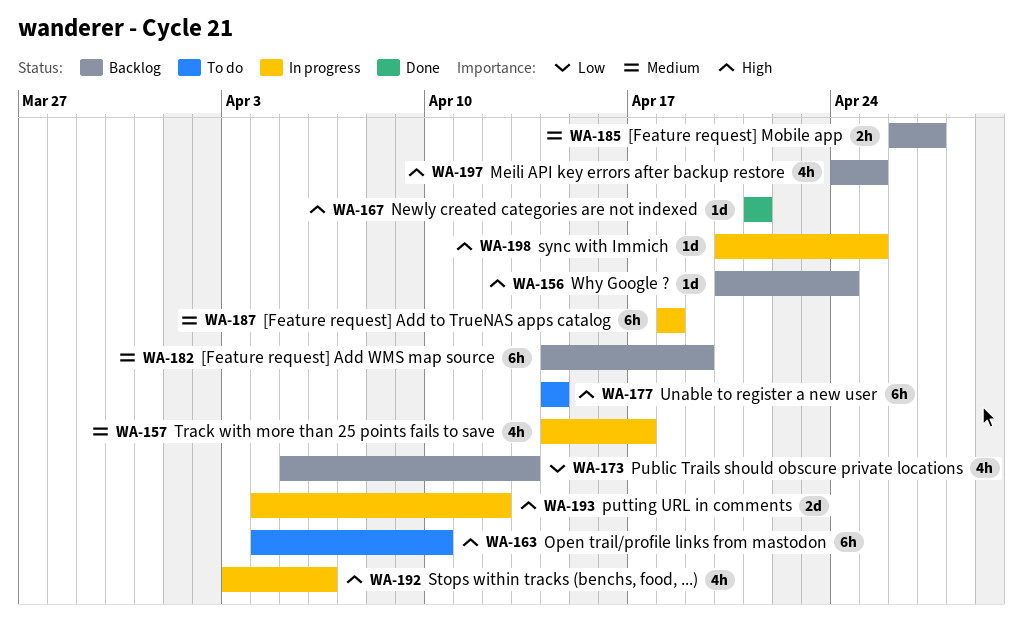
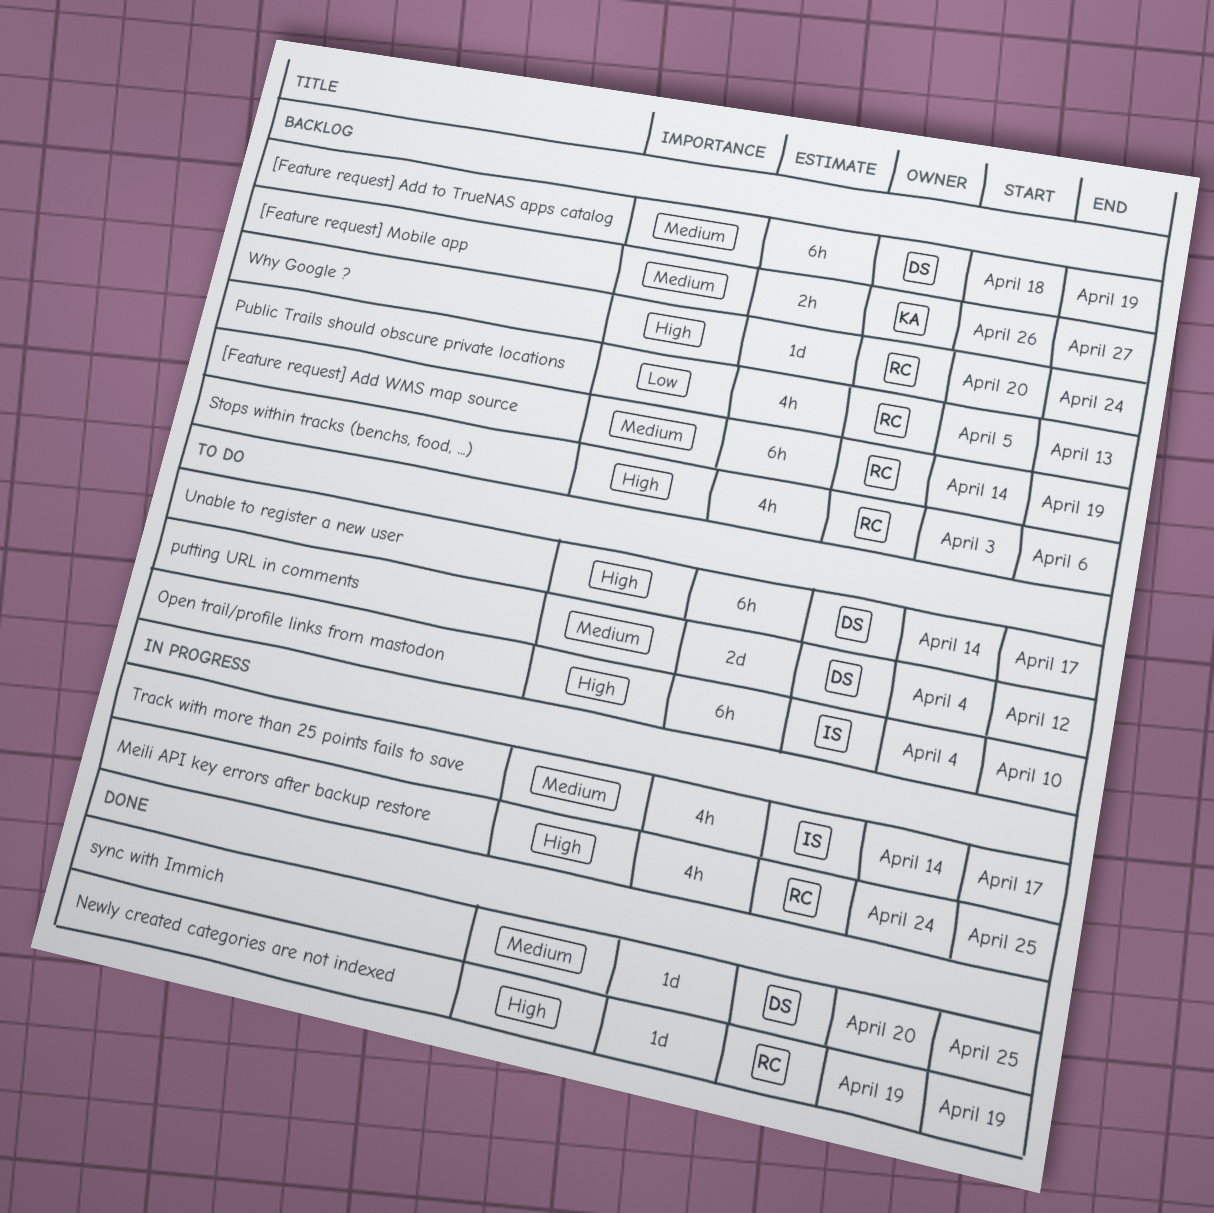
[Feature request] Add to TrueNAS apps catalog, status: In progress -> Backlog
[Feature request] Add to TrueNAS apps catalog, due: Apr 18 -> Apr 19
Meili API key errors after backup restore, status: Backlog -> In progress
Newly created categories are not indexed, start: Apr 21 -> Apr 19
Newly created categories are not indexed, due: Apr 21 -> Apr 19
putting URL in comments, status: In progress -> To do
putting URL in comments, priority: High -> Medium
Stops within tracks (benchs, food, ...), status: In progress -> Backlog
sync with Immich, status: In progress -> Done
sync with Immich, priority: High -> Medium
Unable to register a new user, due: Apr 14 -> Apr 17

